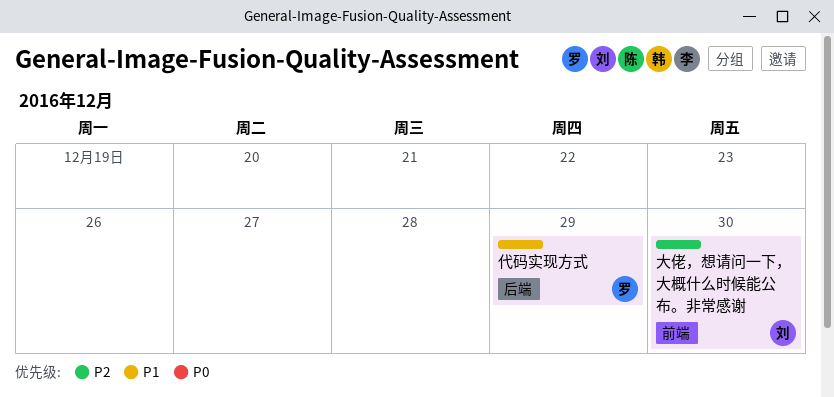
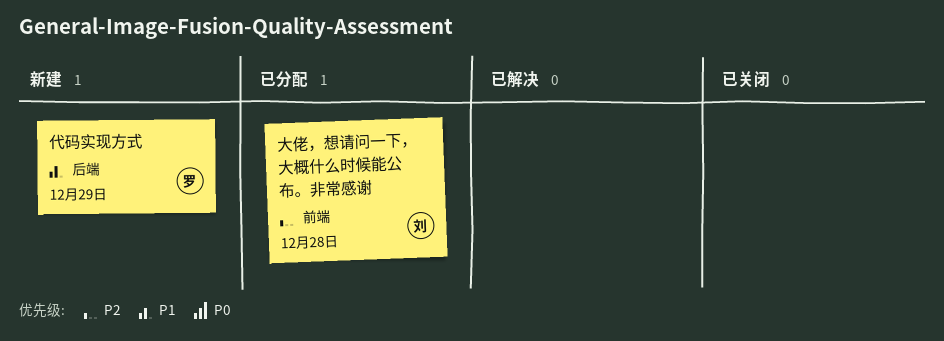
大佬，想请问一下，大概什么时候能公布。非常感谢, due: Dec 30 -> Dec 28

